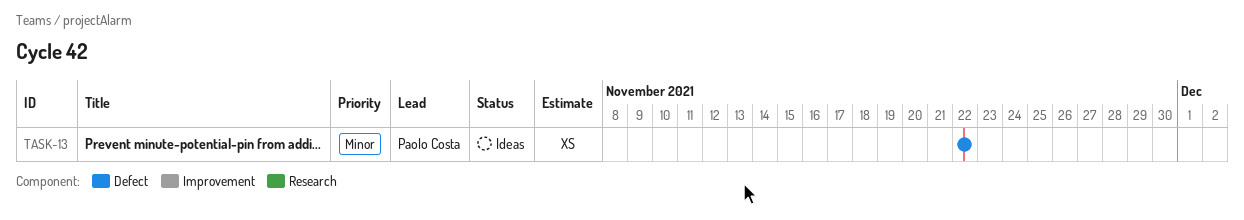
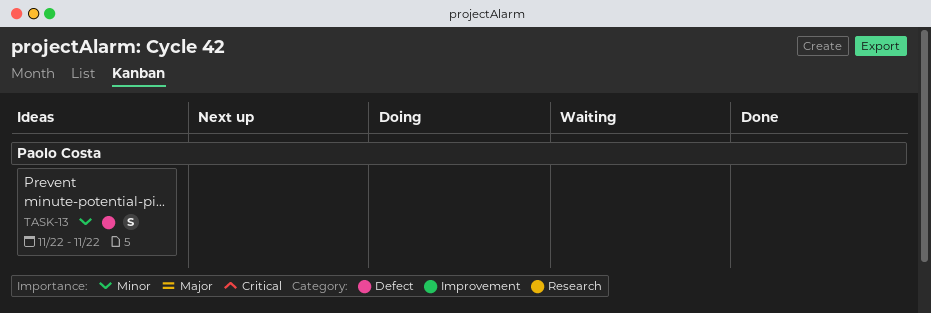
TASK-13, estimate: XS -> S

